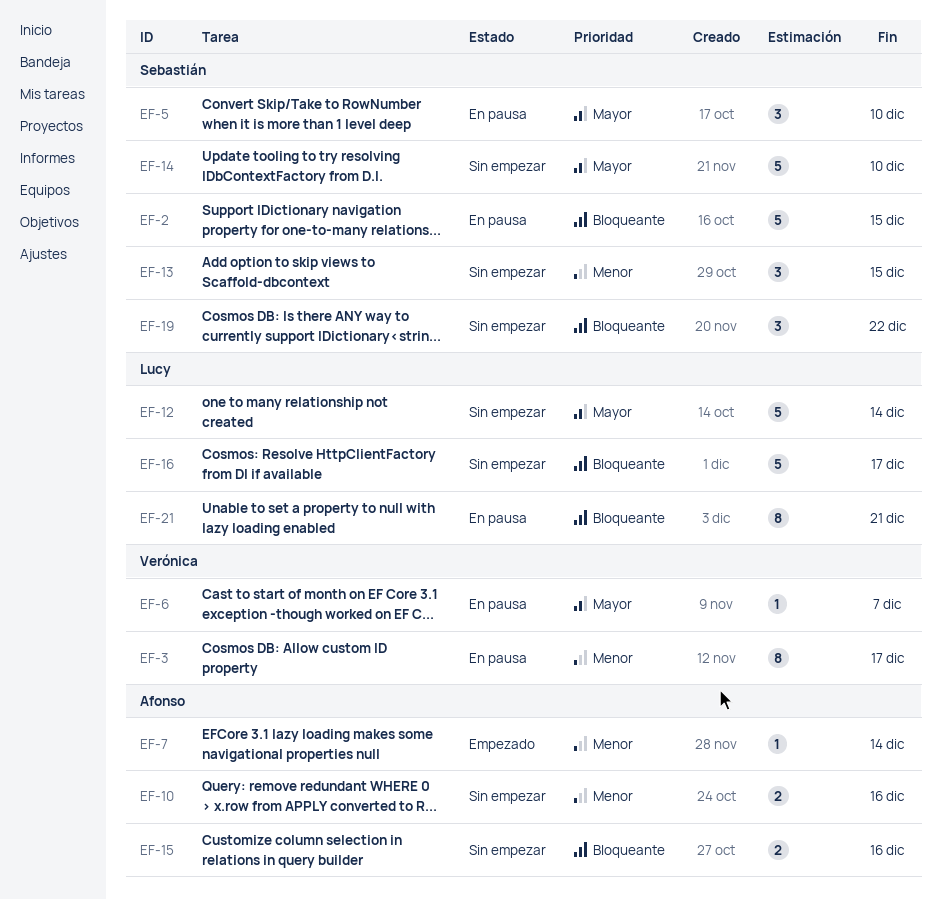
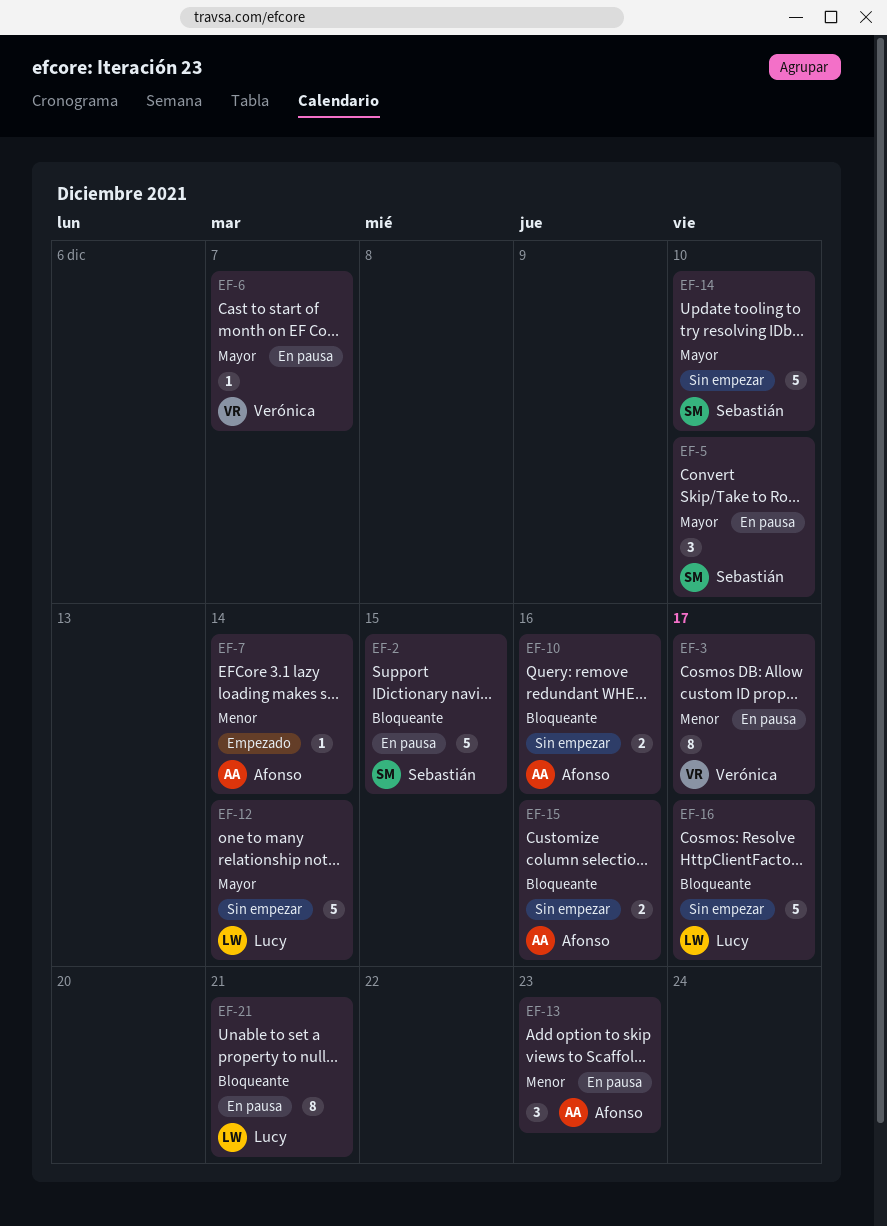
EF-10, priority: Menor -> Bloqueante
EF-13, status: Sin empezar -> En pausa
EF-13, owner: Sebastián -> Afonso
EF-13, due: Dec 15 -> Dec 23
EF-19: present -> none

